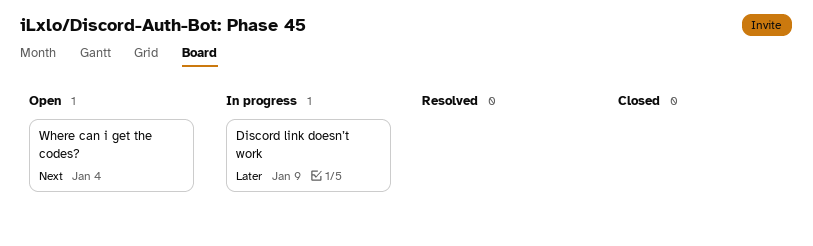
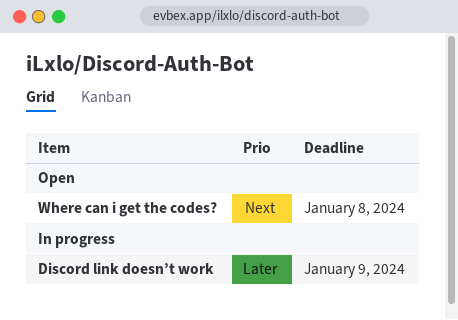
Where can i get the codes?, due: Jan 4 -> Jan 8

